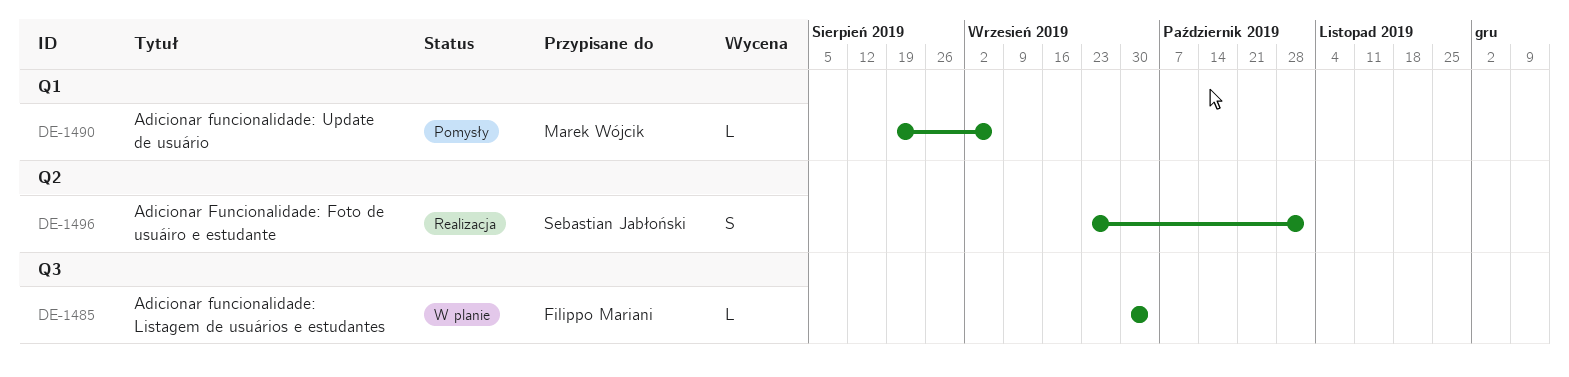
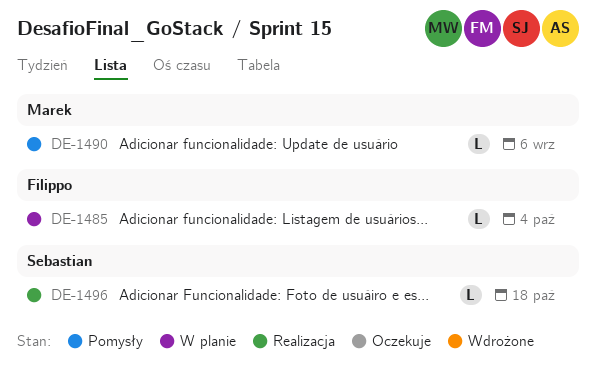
DE-1496, estimate: S -> L
DE-1496, due: Nov 1 -> Oct 18

